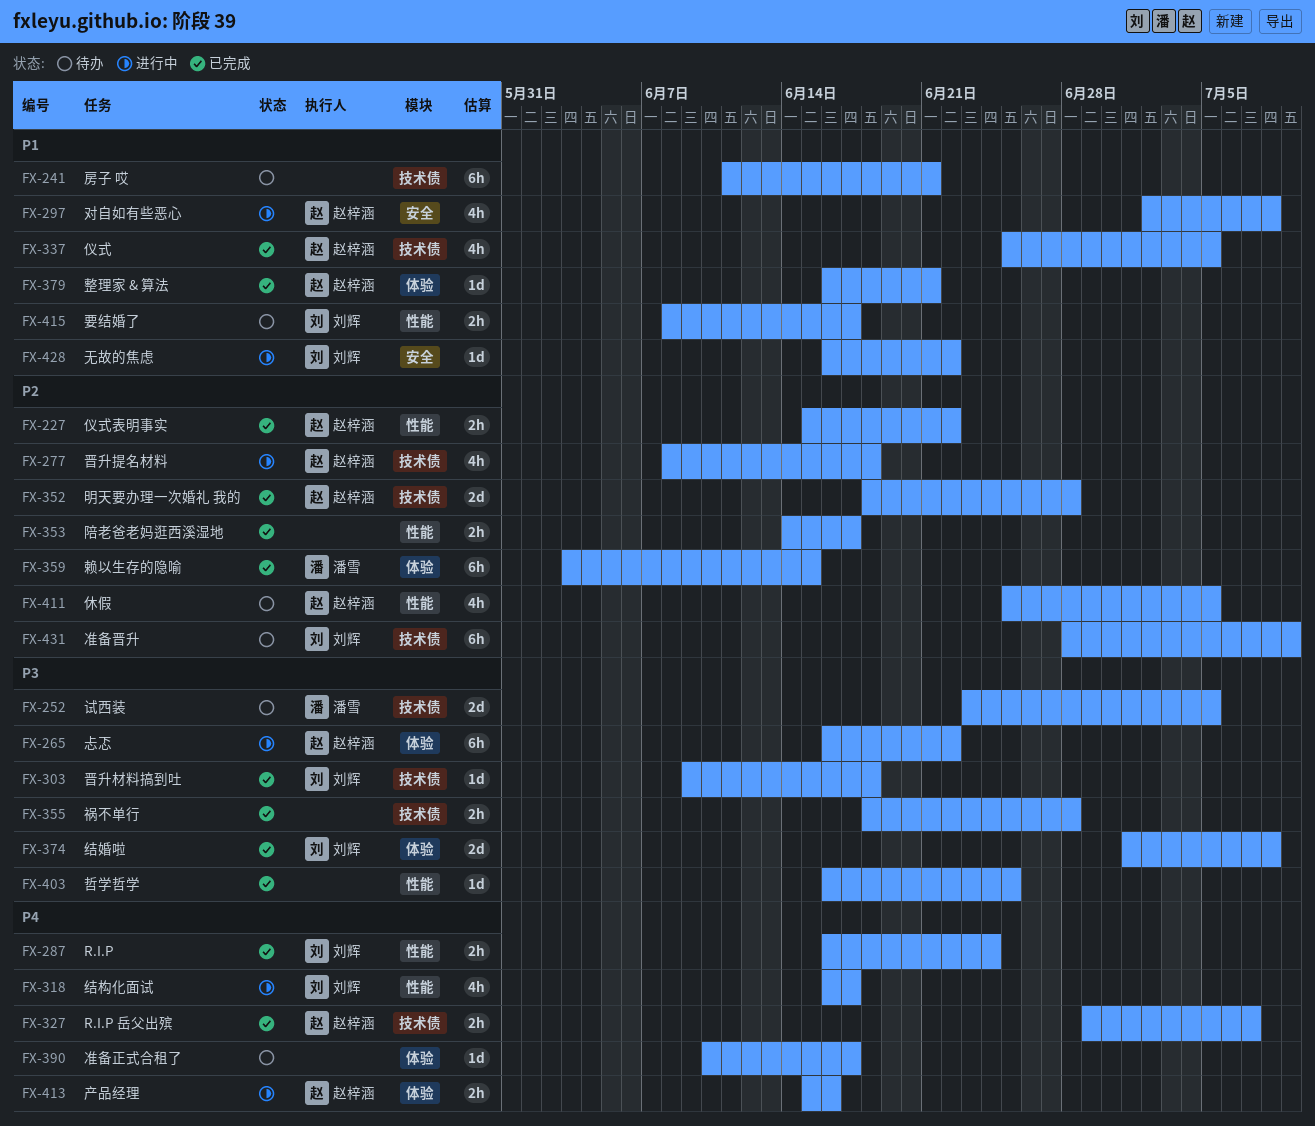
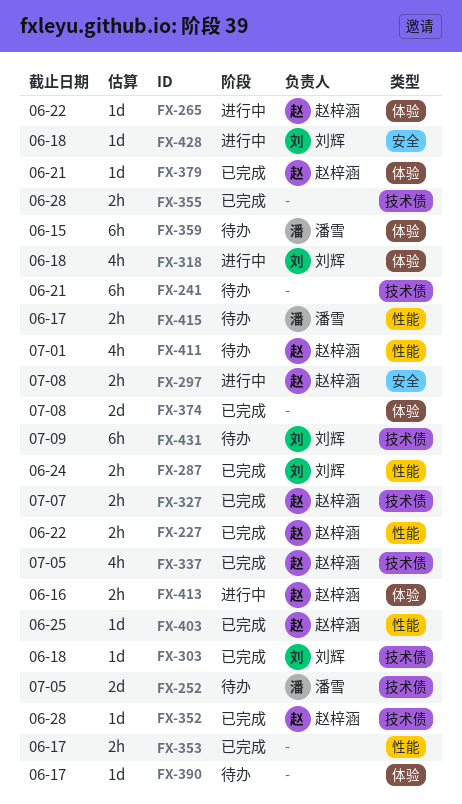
FX-265, estimate: 6h -> 1d
FX-277: present -> none
FX-297, estimate: 4h -> 2h
FX-318, label: 性能 -> 体验
FX-318, due: Jun 17 -> Jun 18
FX-352, estimate: 2d -> 1d
FX-359, status: 已完成 -> 待办
FX-374, owner: 刘辉 -> none
FX-403, owner: none -> 赵梓涵
FX-411, due: Jul 5 -> Jul 1
FX-415, owner: 刘辉 -> 潘雪
FX-428, due: Jun 22 -> Jun 18

